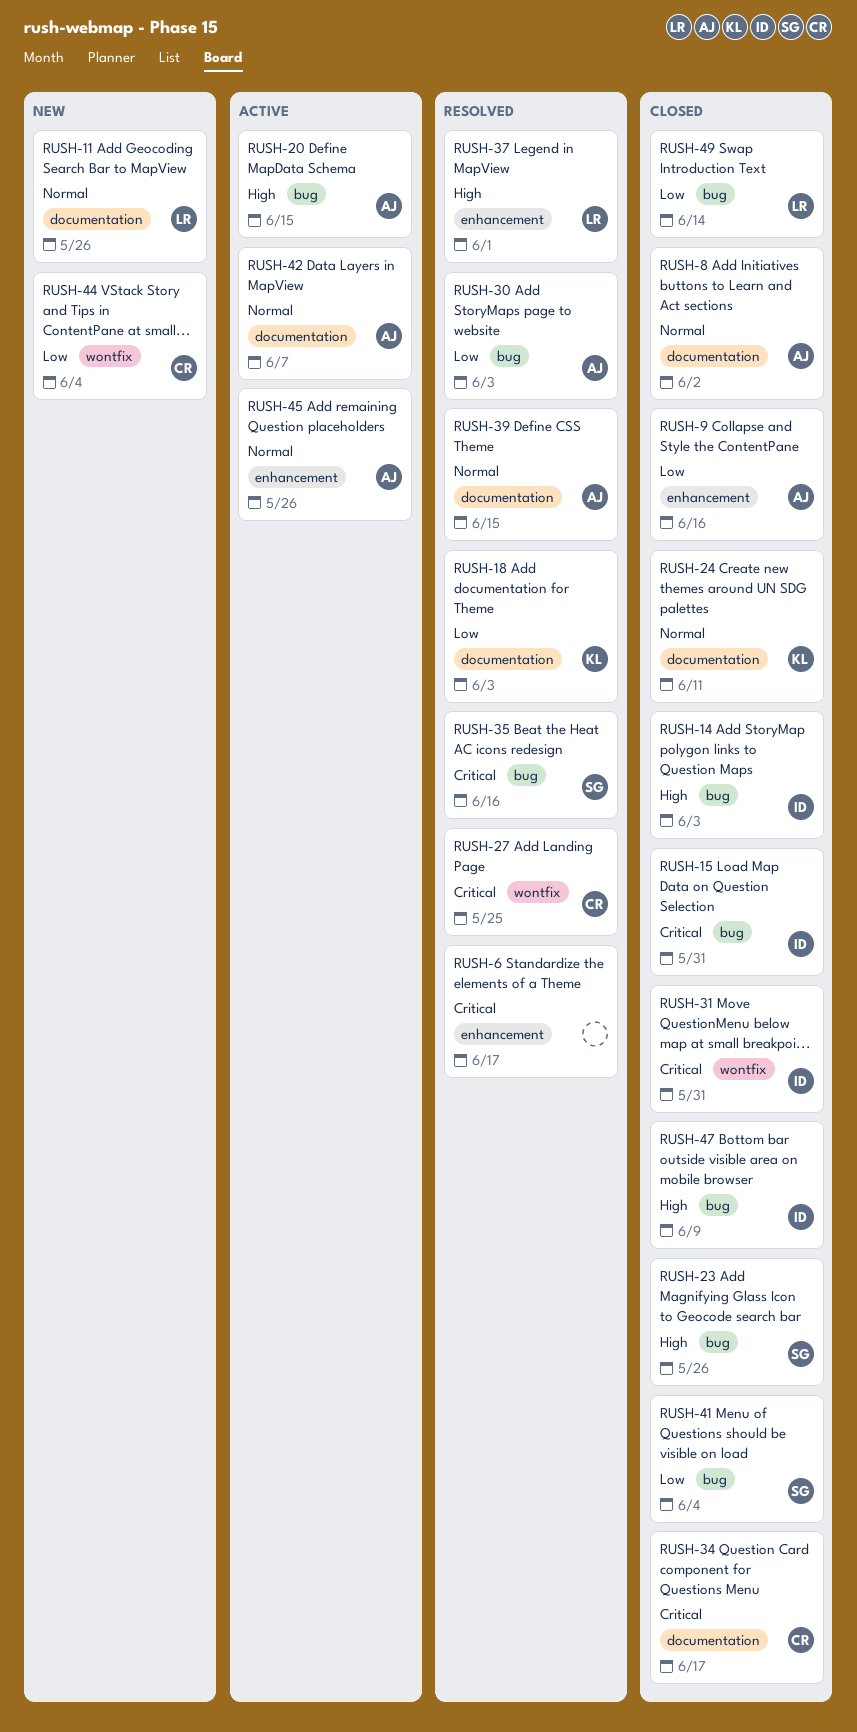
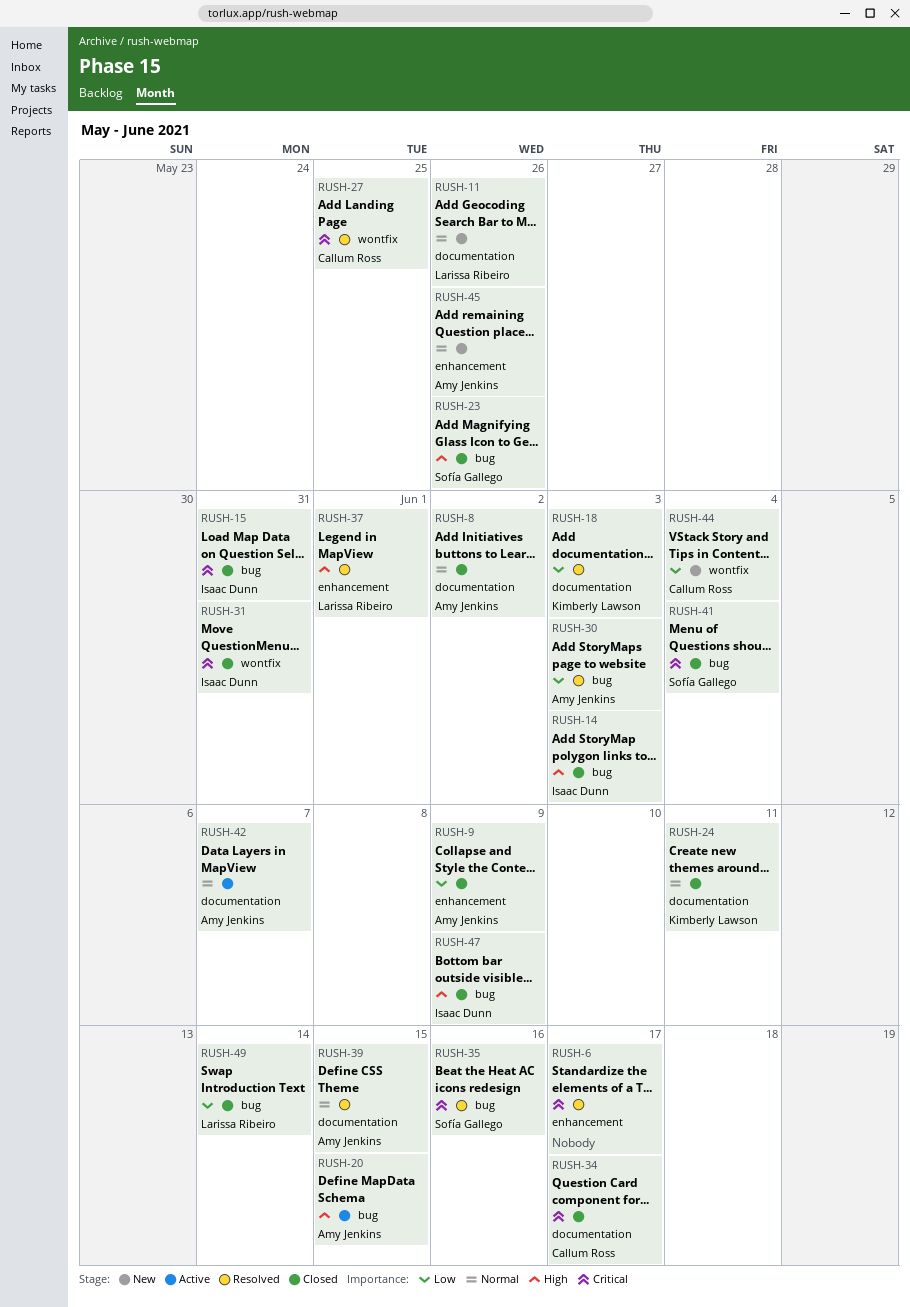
RUSH-9, due: Jun 16 -> Jun 9
RUSH-41, priority: Low -> Critical
RUSH-45, status: Active -> New

